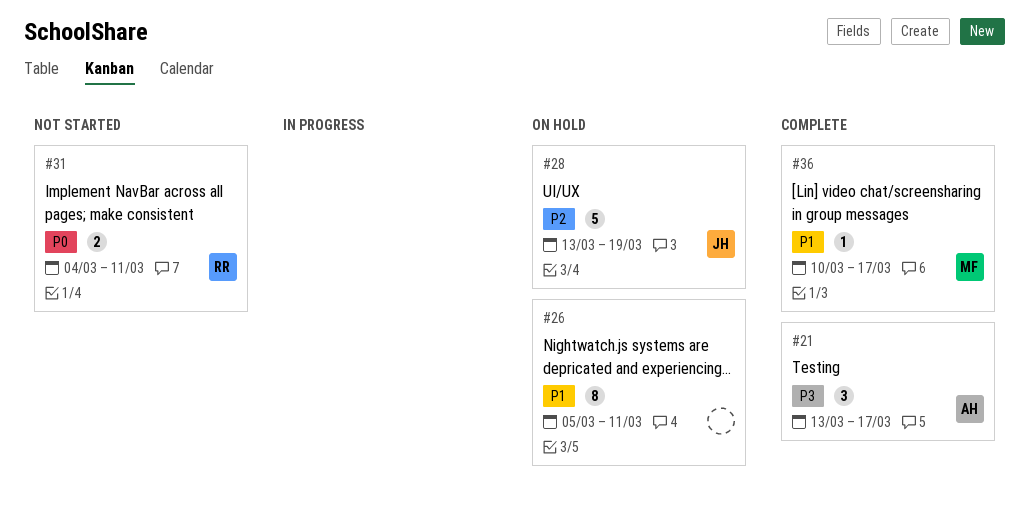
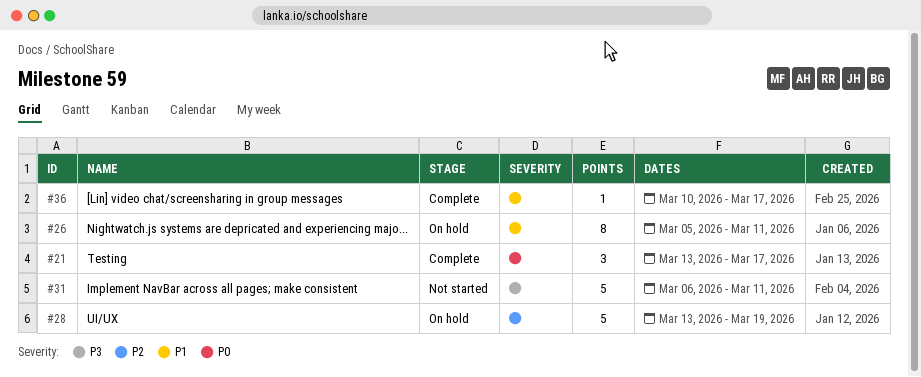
#21, priority: P3 -> P0
#31, priority: P0 -> P3
#31, estimate: 2 -> 5
#31, start: Mar 4 -> Mar 6

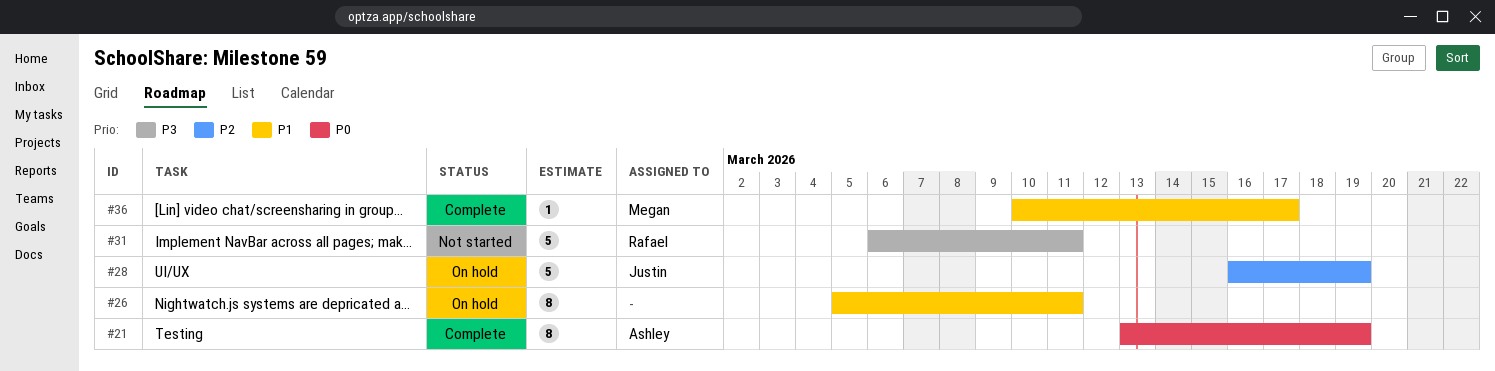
#21, estimate: 3 -> 8
#21, due: Mar 17 -> Mar 19
#28, start: Mar 13 -> Mar 16

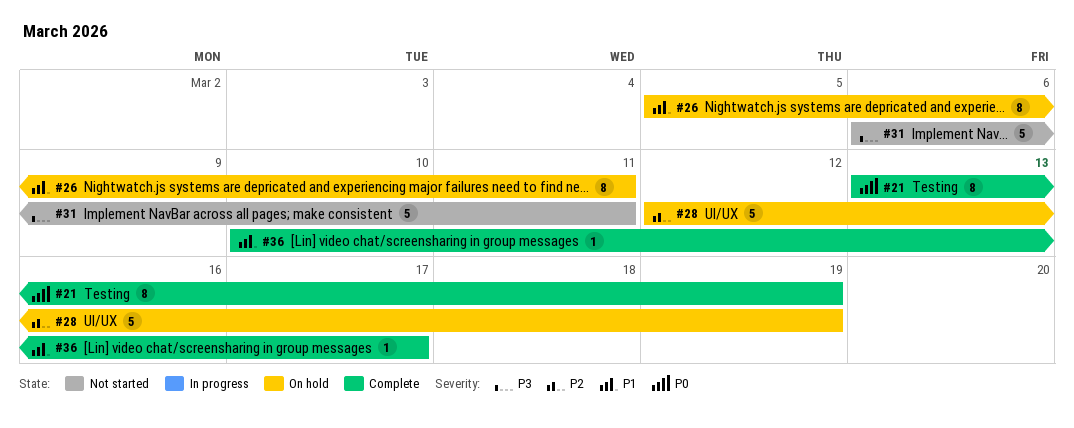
#28, start: Mar 16 -> Mar 12

